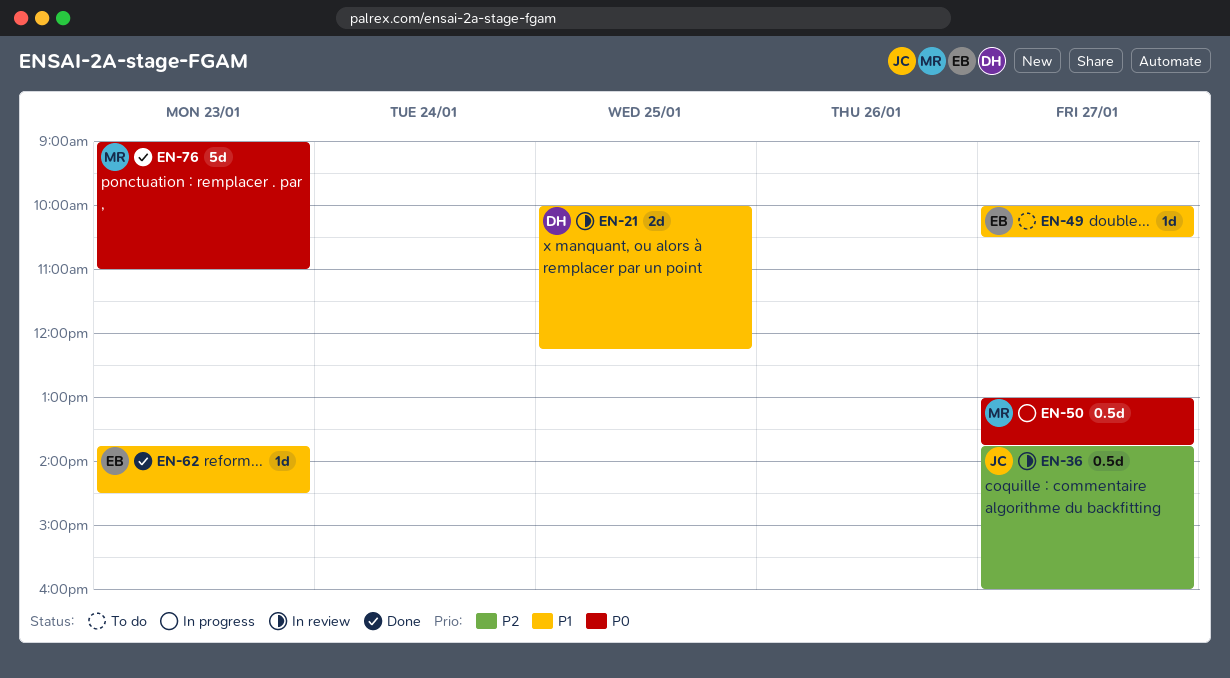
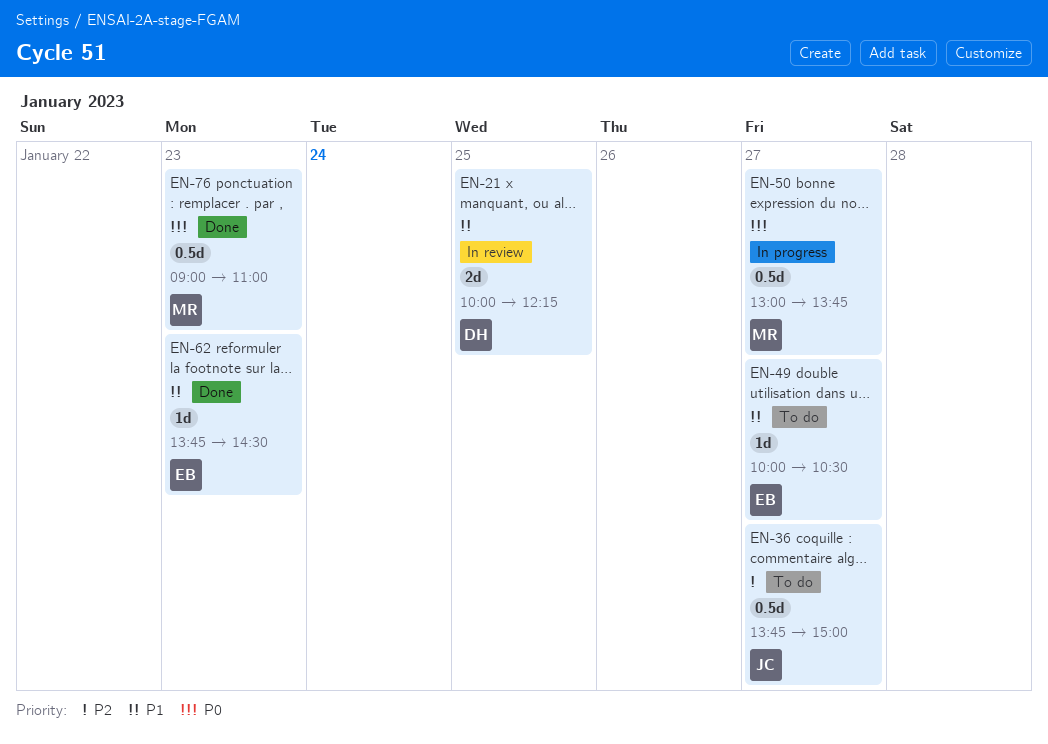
EN-36, status: In review -> To do
EN-36, ends: 16:00 -> 15:00
EN-76, estimate: 5d -> 0.5d

